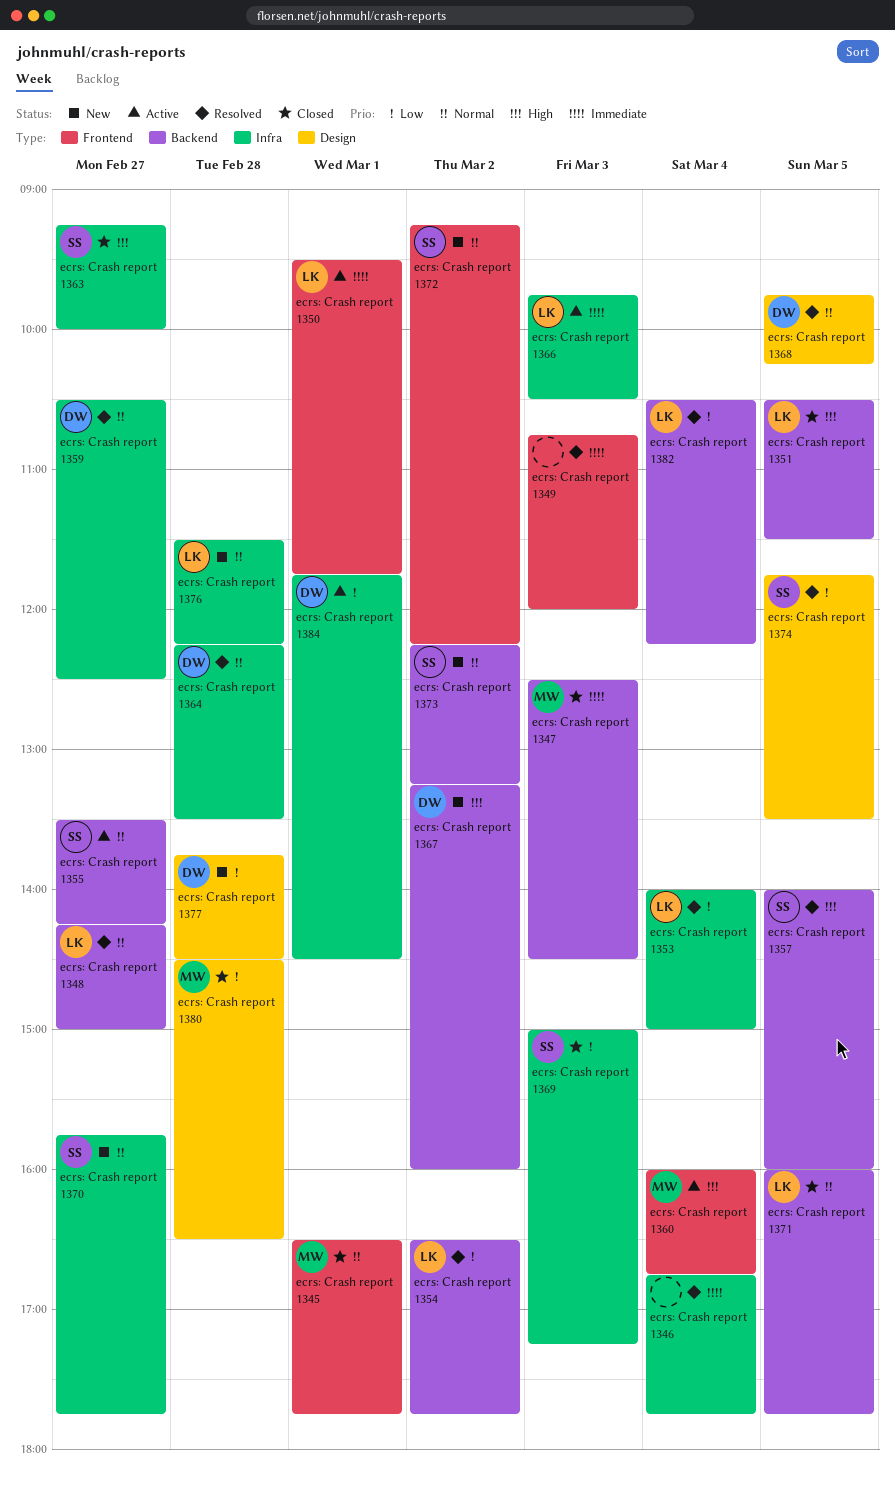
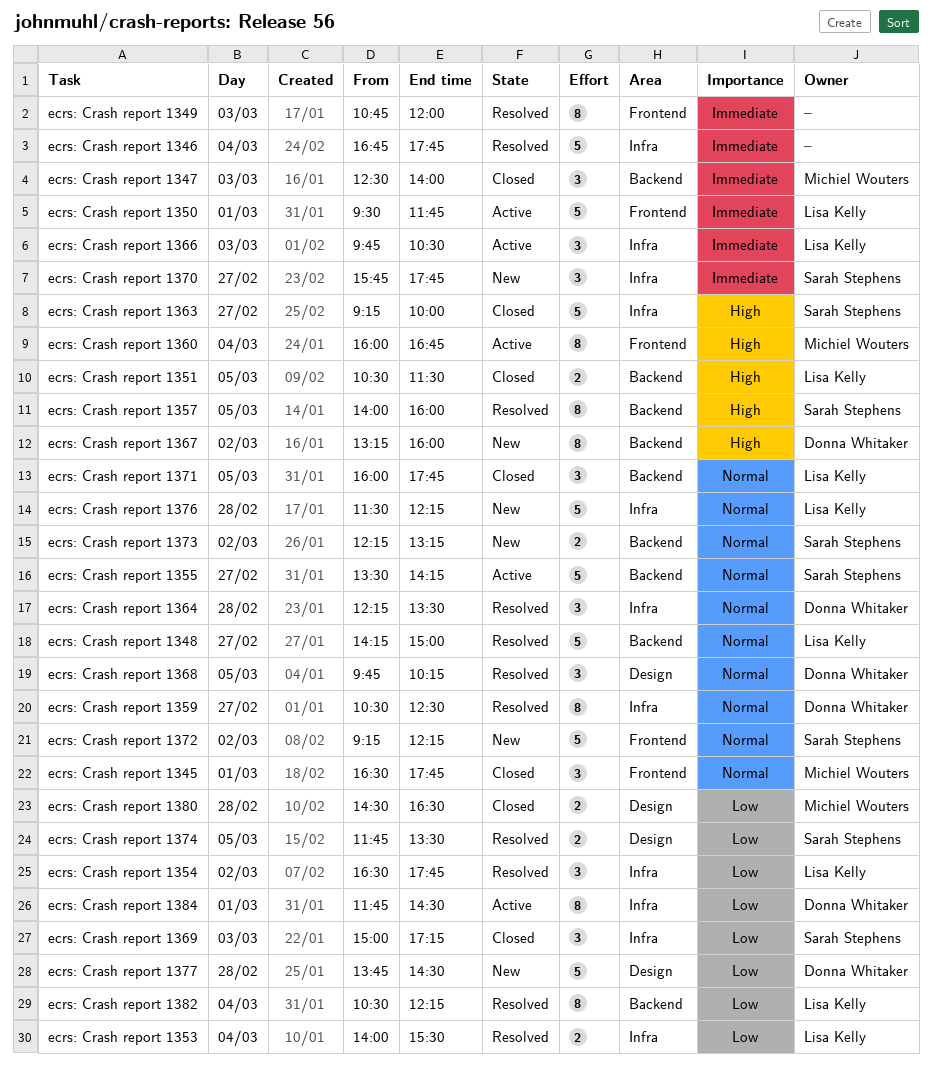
ecrs: Crash report 1347, ends: 14:30 -> 14:00
ecrs: Crash report 1353, ends: 15:00 -> 15:30
ecrs: Crash report 1354, label: Backend -> Infra
ecrs: Crash report 1370, priority: Normal -> Immediate

